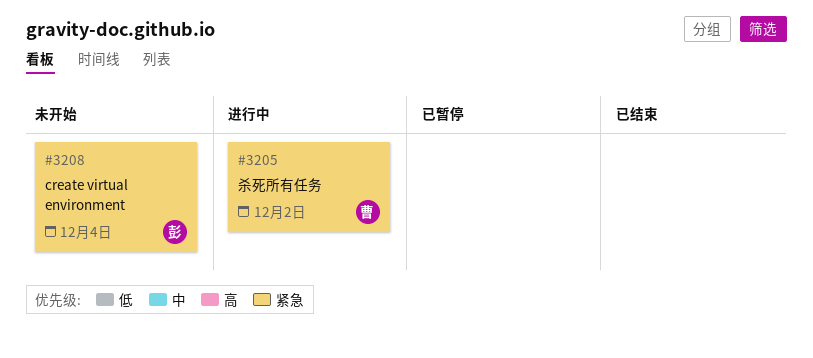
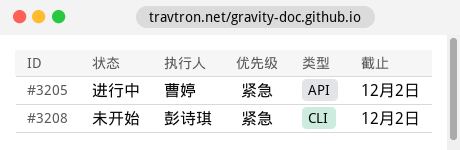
#3208, due: Dec 4 -> Dec 2

